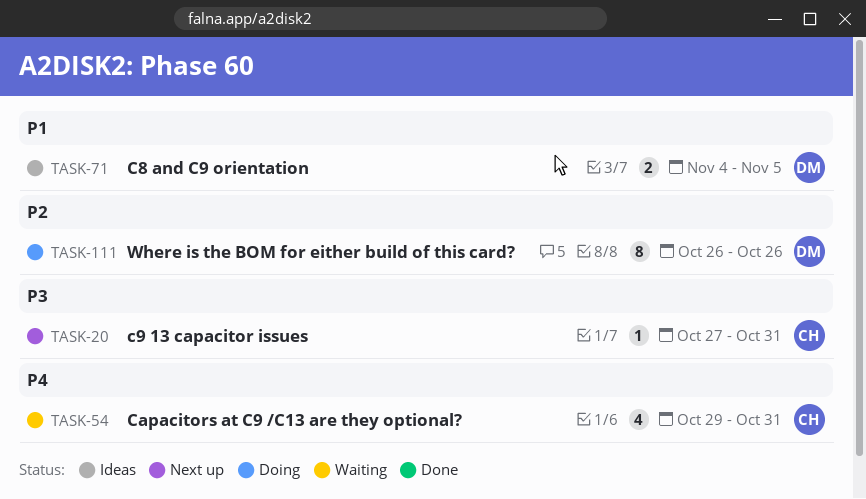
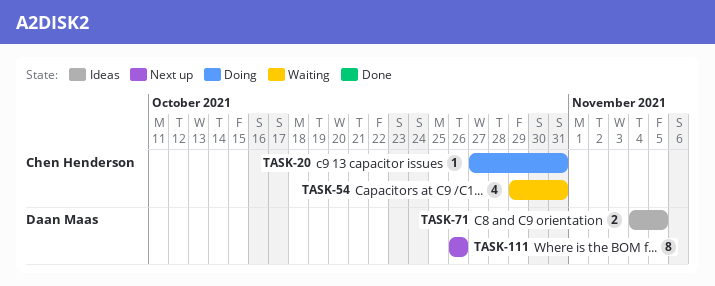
TASK-20, status: Next up -> Doing
TASK-111, status: Doing -> Next up

